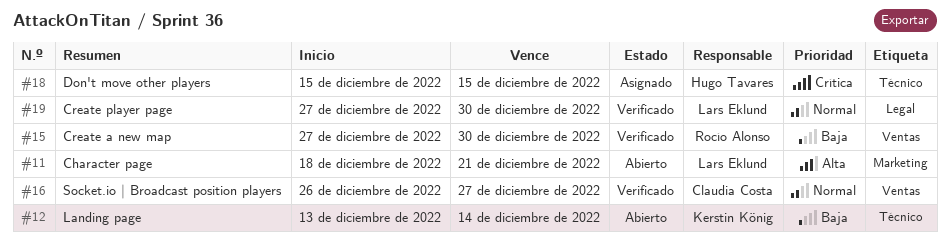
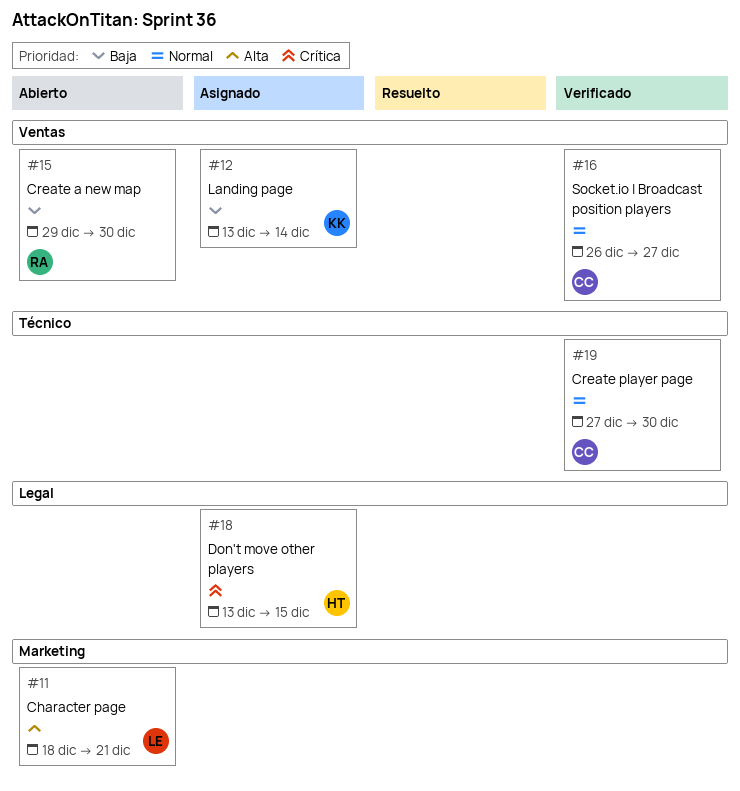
#12, status: Abierto -> Asignado
#12, label: Técnico -> Ventas
#15, status: Verificado -> Abierto
#15, start: Dec 27 -> Dec 29
#18, label: Técnico -> Legal
#18, start: Dec 15 -> Dec 13
#19, owner: Lars Eklund -> Claudia Costa
#19, label: Legal -> Técnico

